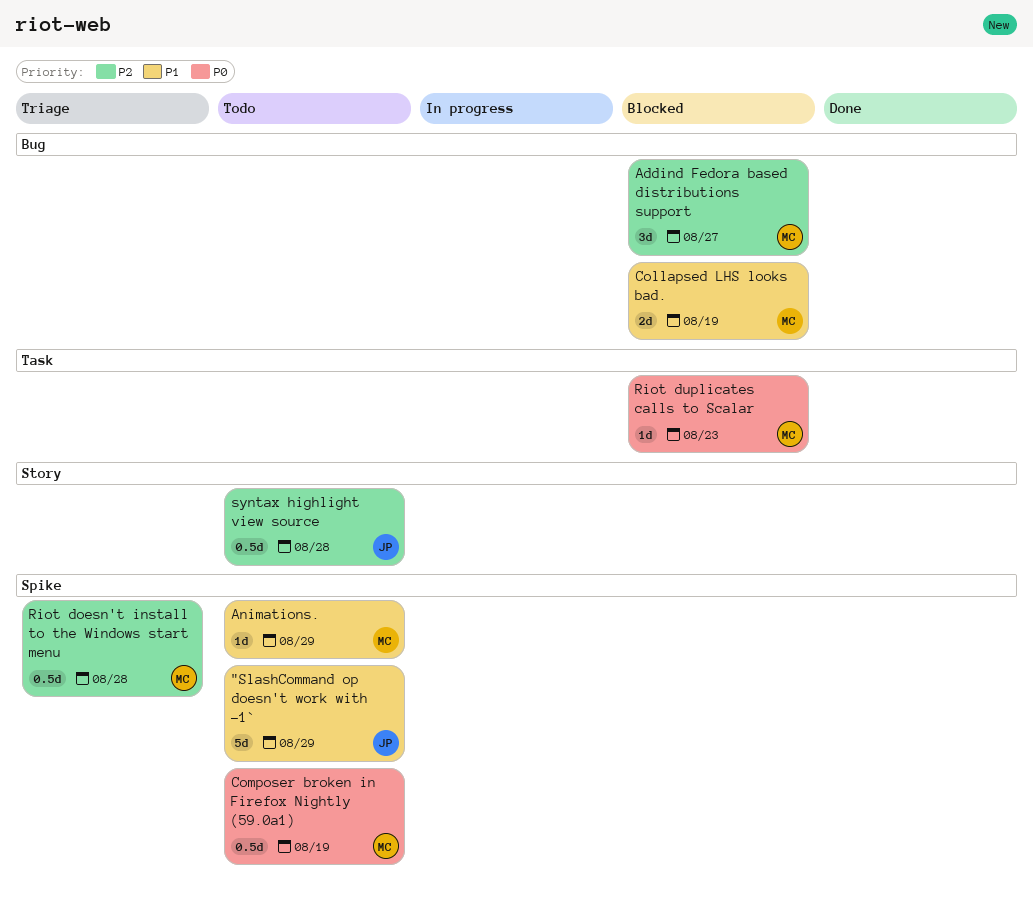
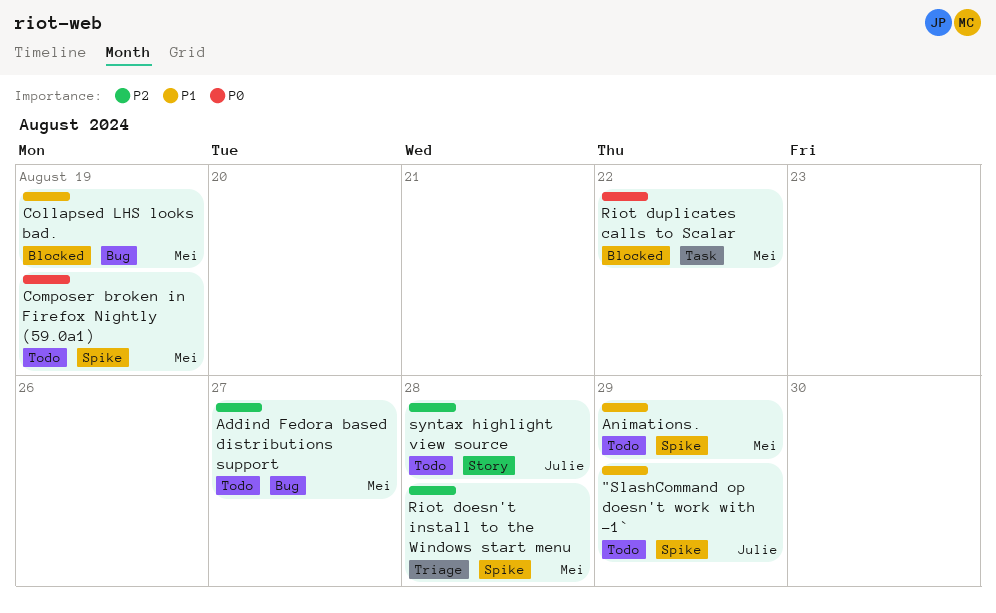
Addind Fedora based distributions support, status: Blocked -> Todo
Riot duplicates calls to Scalar, due: Aug 23 -> Aug 22

